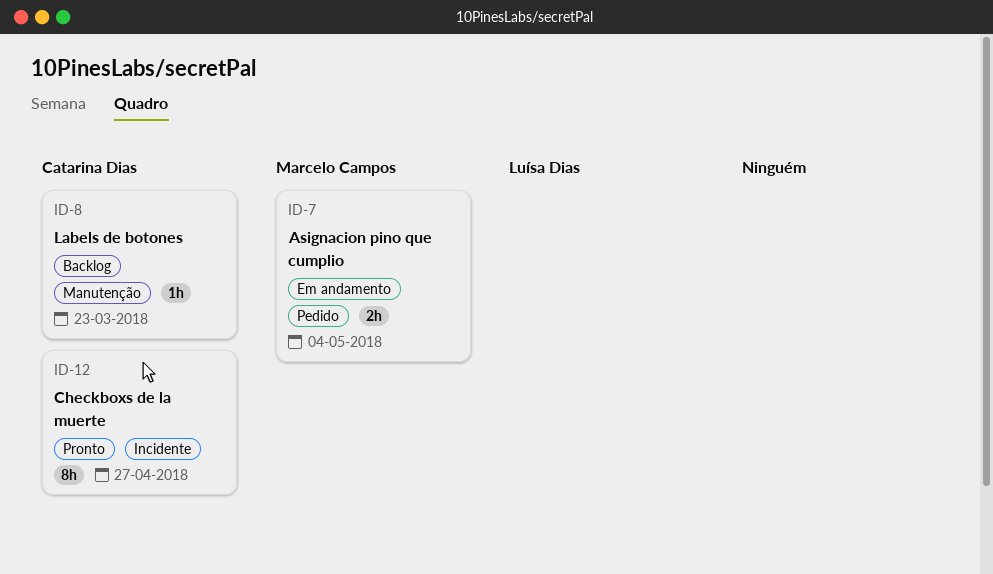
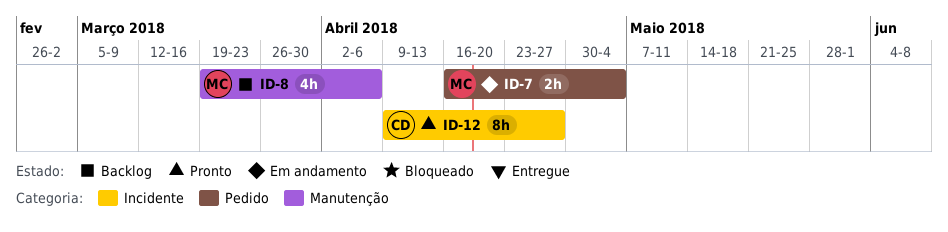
ID-8, owner: Catarina Dias -> Marcelo Campos
ID-8, estimate: 1h -> 4h
ID-8, due: Mar 23 -> Apr 6

